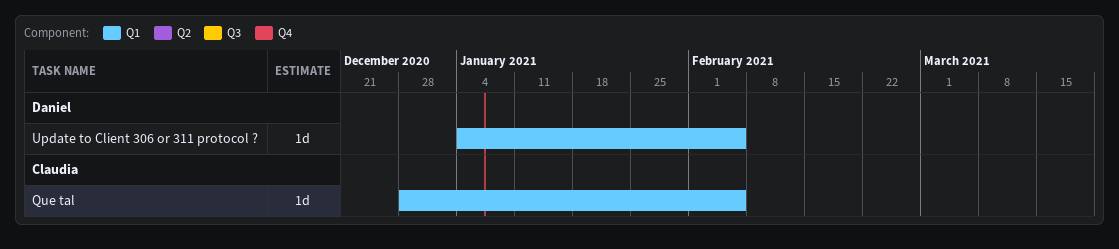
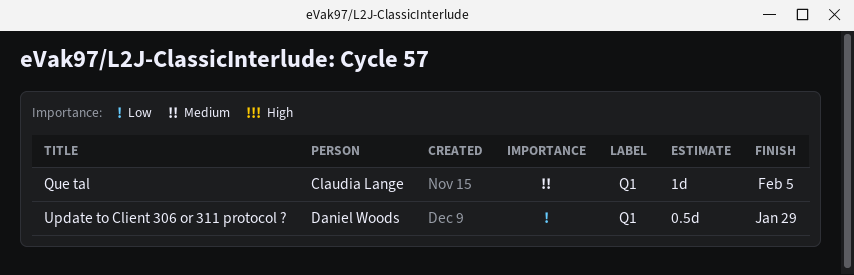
Update to Client 306 or 311 protocol ?, estimate: 1d -> 0.5d
Update to Client 306 or 311 protocol ?, due: Feb 5 -> Jan 29

